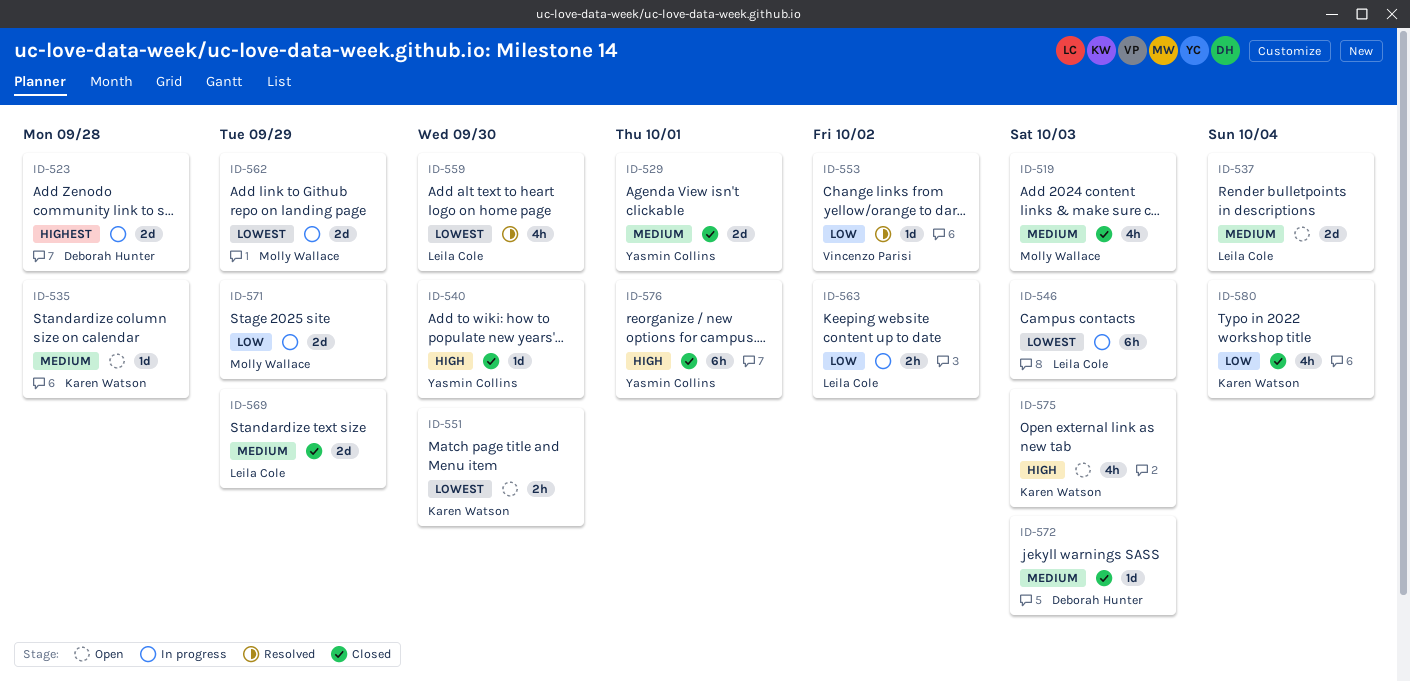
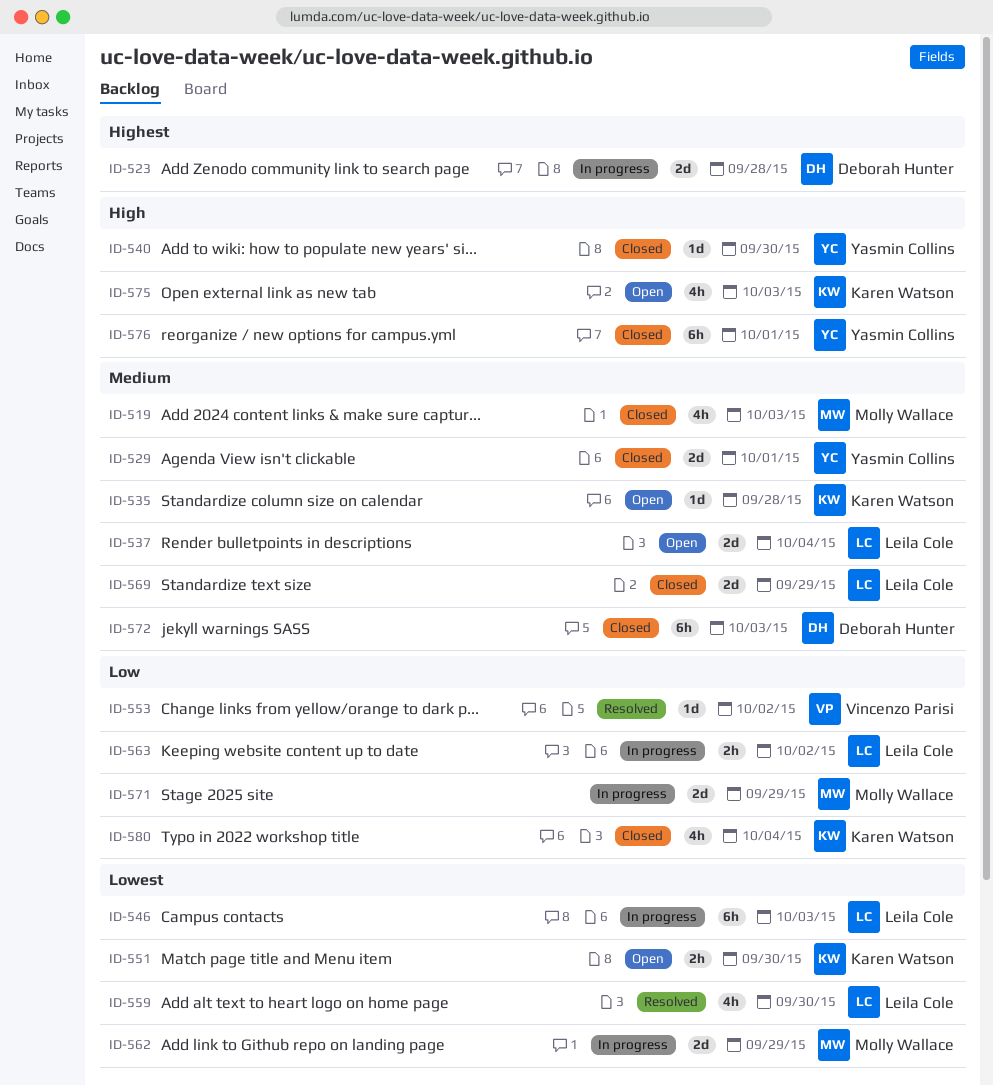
ID-572, estimate: 1d -> 6h

